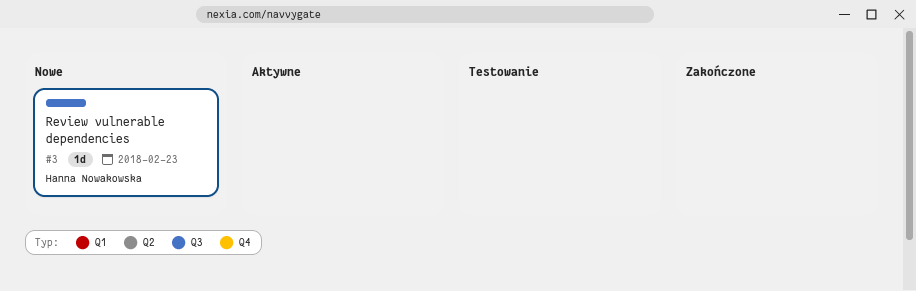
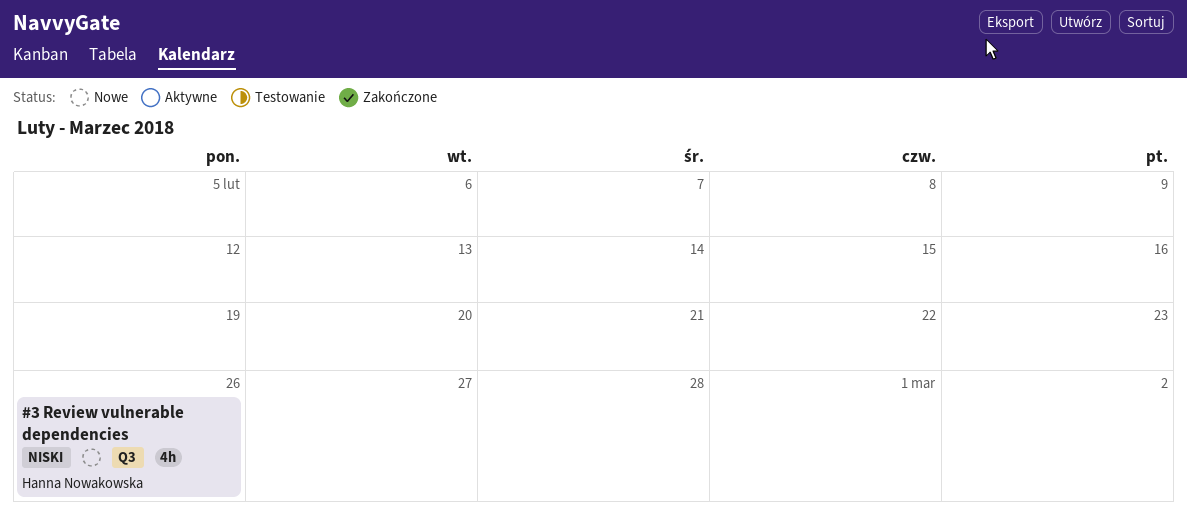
#3, estimate: 1d -> 4h
#3, due: Feb 23 -> Feb 26

